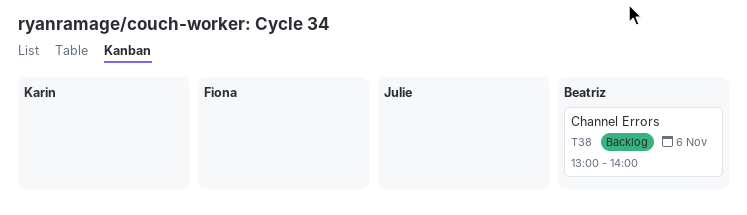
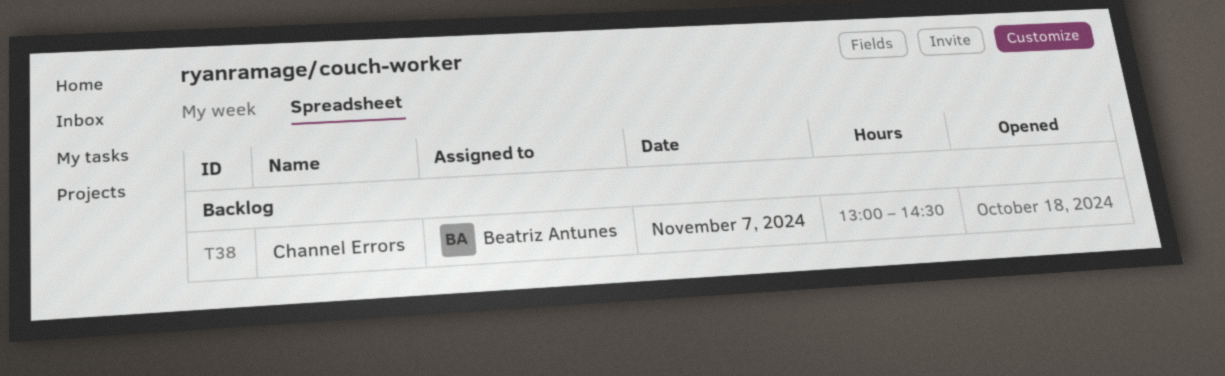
T38, day: Nov 6 -> Nov 7
T38, ends: 14:00 -> 14:30

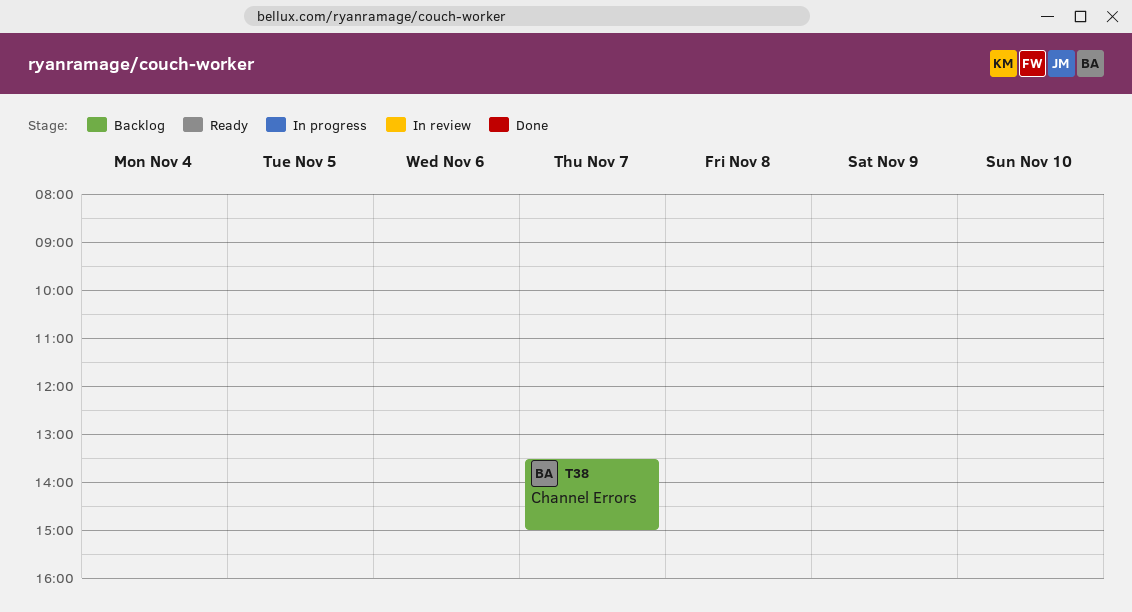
T38, begins: 13:00 -> 13:30
T38, ends: 14:30 -> 15:00

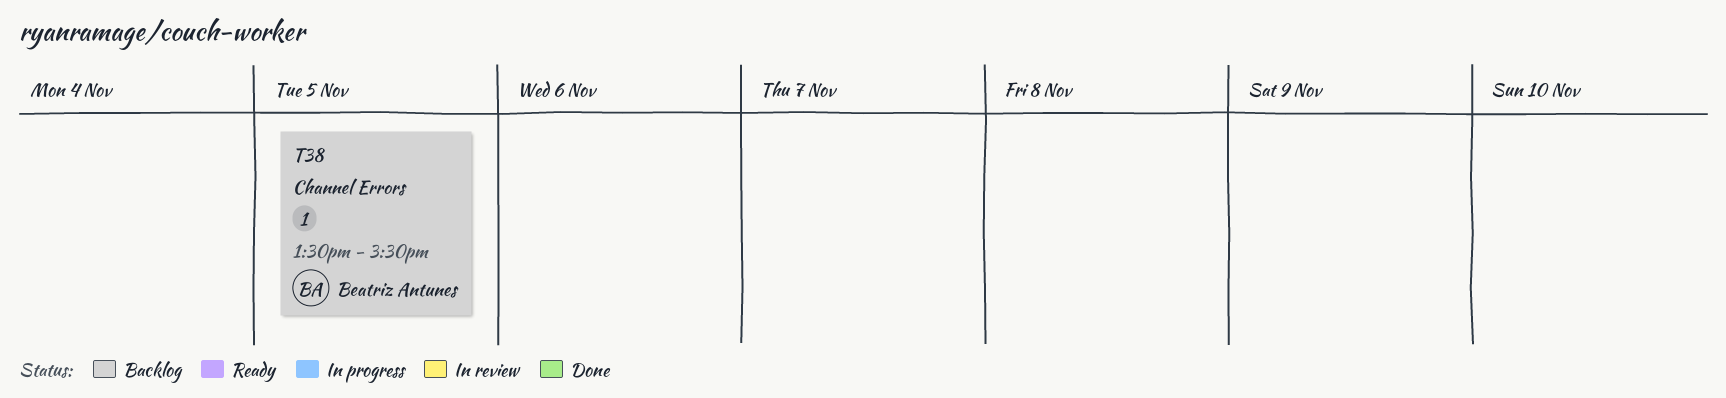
T38, day: Nov 7 -> Nov 5
T38, ends: 15:00 -> 15:30

